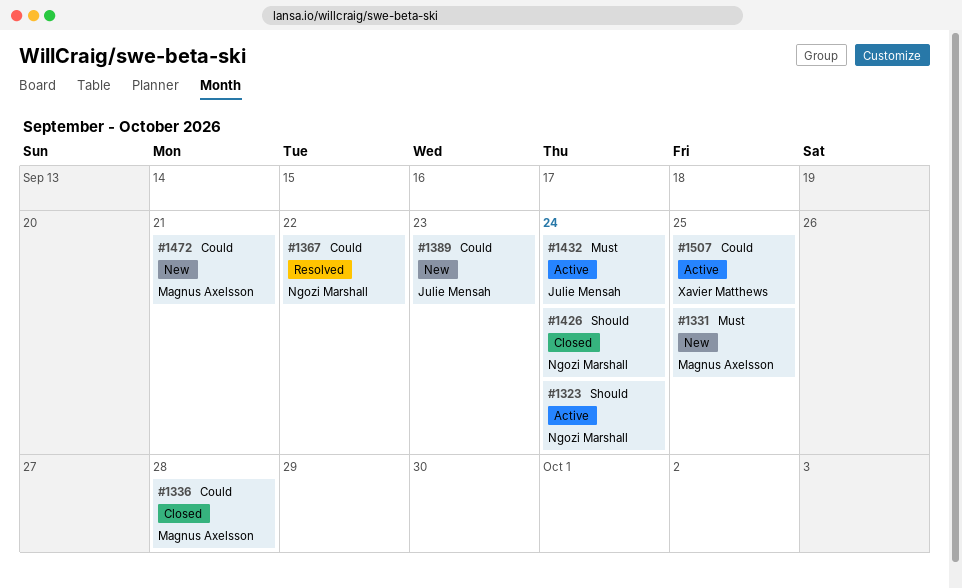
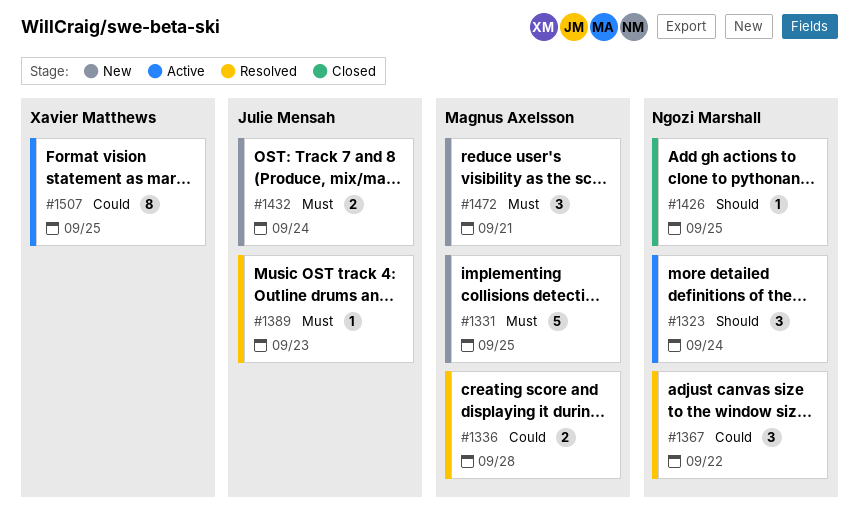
#1336, status: Closed -> Resolved
#1389, status: New -> Resolved
#1389, priority: Could -> Must
#1426, due: Sep 24 -> Sep 25
#1432, status: Active -> New
#1472, priority: Could -> Must

